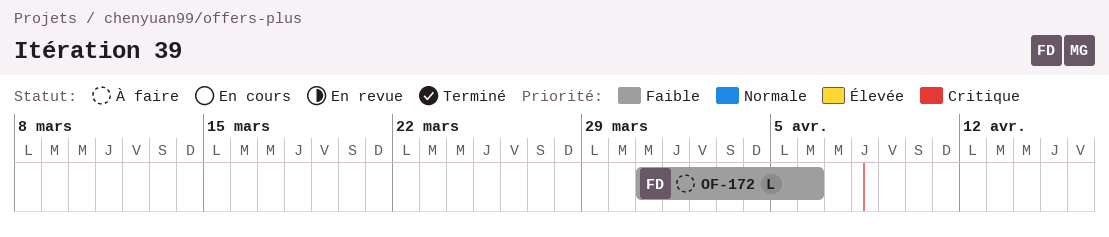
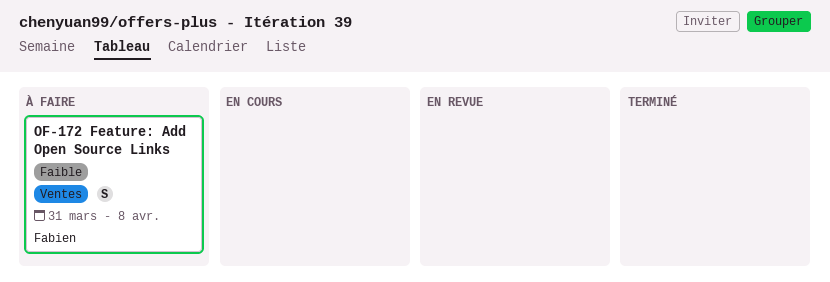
OF-172, estimate: L -> S
OF-172, due: Apr 6 -> Apr 8

